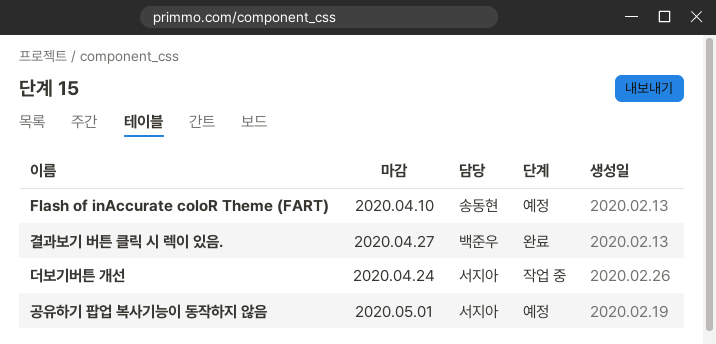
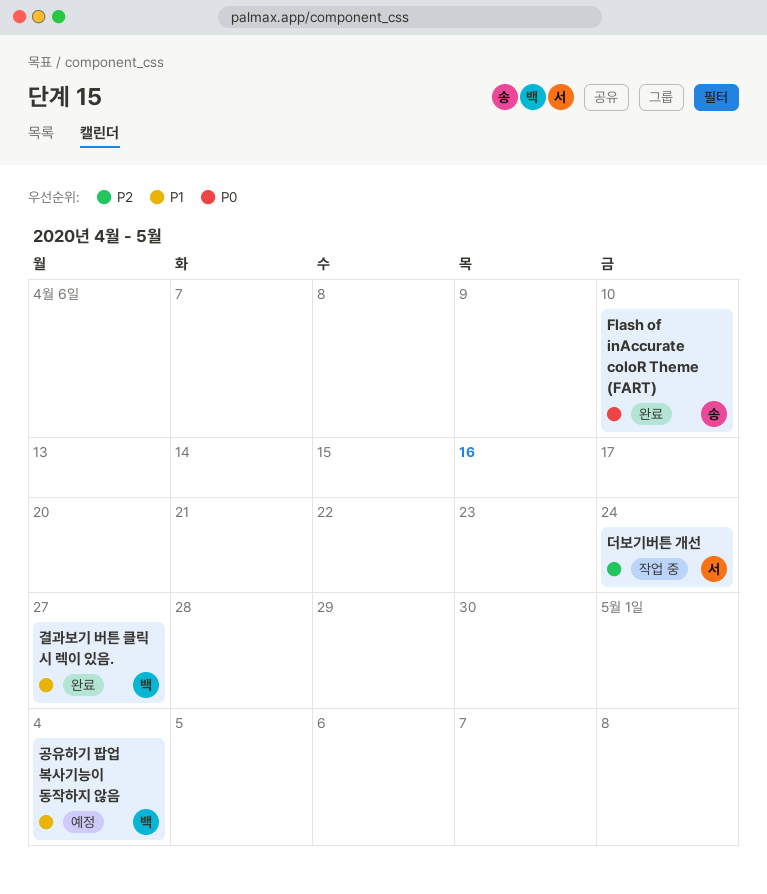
Flash of inAccurate coloR Theme (FART), status: 예정 -> 완료
공유하기 팝업 복사기능이 동작하지 않음, owner: 서지아 -> 백준우
공유하기 팝업 복사기능이 동작하지 않음, due: May 1 -> May 4

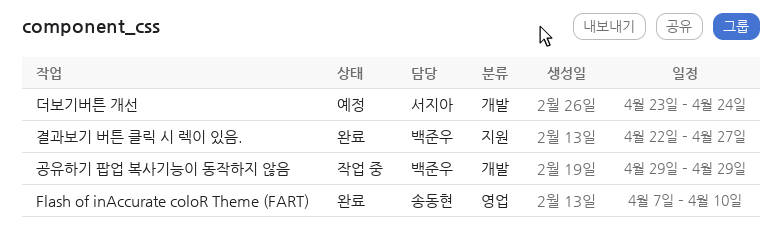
공유하기 팝업 복사기능이 동작하지 않음, status: 예정 -> 작업 중
공유하기 팝업 복사기능이 동작하지 않음, due: May 4 -> Apr 29
더보기버튼 개선, status: 작업 중 -> 예정

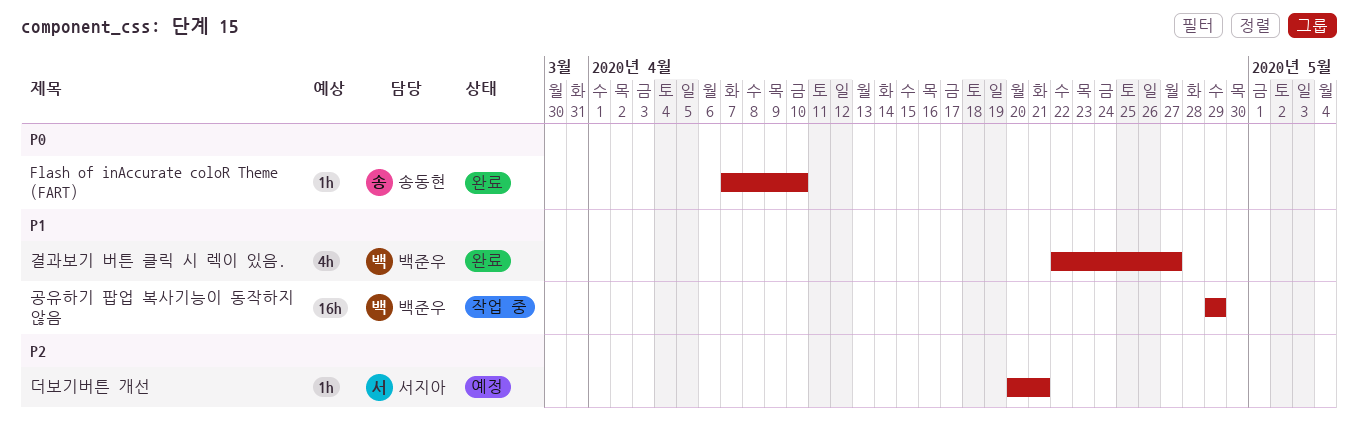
더보기버튼 개선, start: Apr 23 -> Apr 20
더보기버튼 개선, due: Apr 24 -> Apr 21

